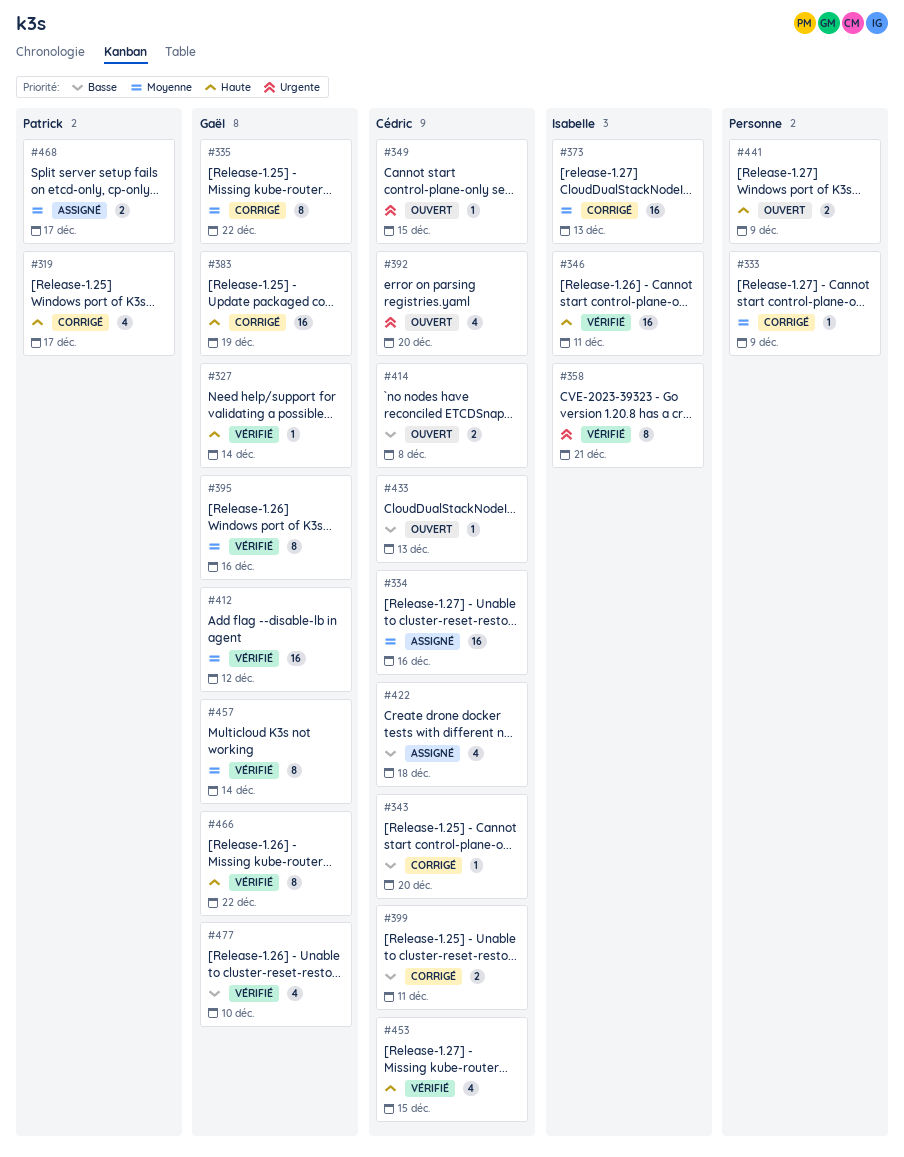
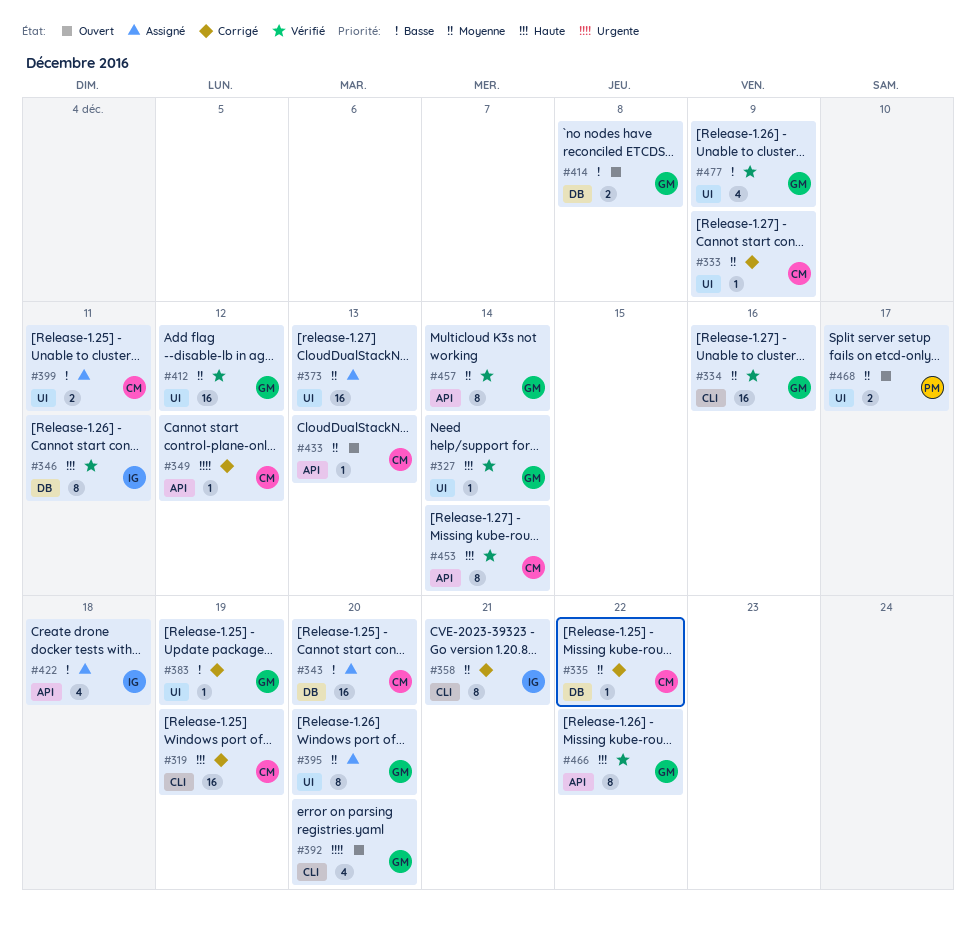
#319, owner: Patrick -> Cédric
#319, estimate: 4 -> 16
#319, due: Dec 17 -> Dec 19
#333, owner: none -> Cédric
#334, status: Assigné -> Vérifié
#334, owner: Cédric -> Gaël
#335, owner: Gaël -> Cédric
#335, estimate: 8 -> 1
#343, status: Corrigé -> Assigné
#343, estimate: 1 -> 16
#346, estimate: 16 -> 8
#349, status: Ouvert -> Corrigé
#349, due: Dec 15 -> Dec 12
#358, status: Vérifié -> Corrigé
#358, priority: Urgente -> Moyenne
#373, status: Corrigé -> Assigné
#373, owner: Isabelle -> none
#383, priority: Haute -> Basse
#383, estimate: 16 -> 1
#392, owner: Cédric -> Gaël
#395, status: Vérifié -> Assigné
#395, due: Dec 16 -> Dec 20
#399, status: Corrigé -> Assigné
#414, owner: Cédric -> Gaël
#422, owner: Cédric -> Isabelle
#433, priority: Basse -> Moyenne
#441: present -> none
#453, estimate: 4 -> 8
#453, due: Dec 15 -> Dec 14
#468, status: Assigné -> Ouvert
#477, due: Dec 10 -> Dec 9

